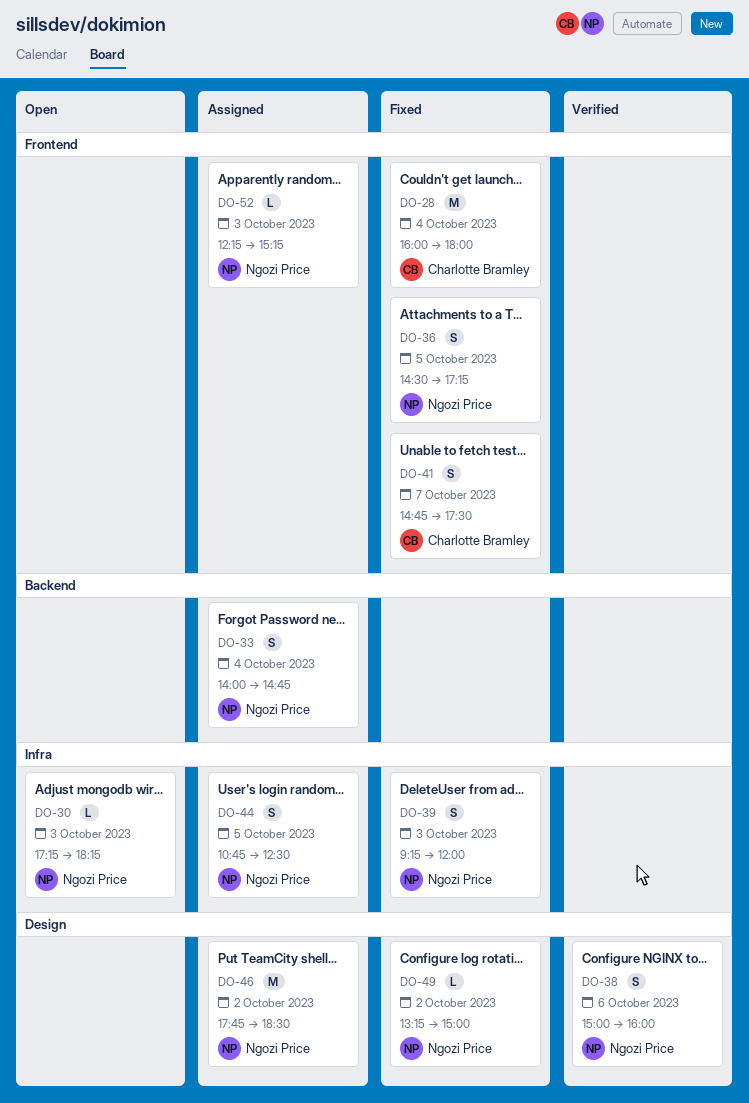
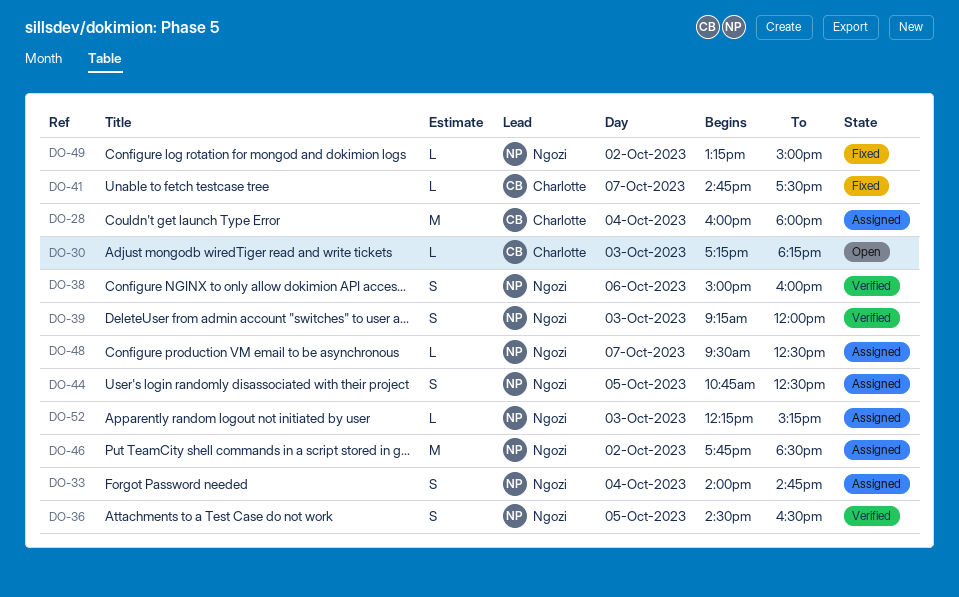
DO-28, status: Fixed -> Assigned
DO-30, owner: Ngozi Price -> Charlotte Bramley
DO-36, status: Fixed -> Verified
DO-36, ends: 17:15 -> 16:30
DO-39, status: Fixed -> Verified
DO-41, estimate: S -> L
DO-48: none -> present

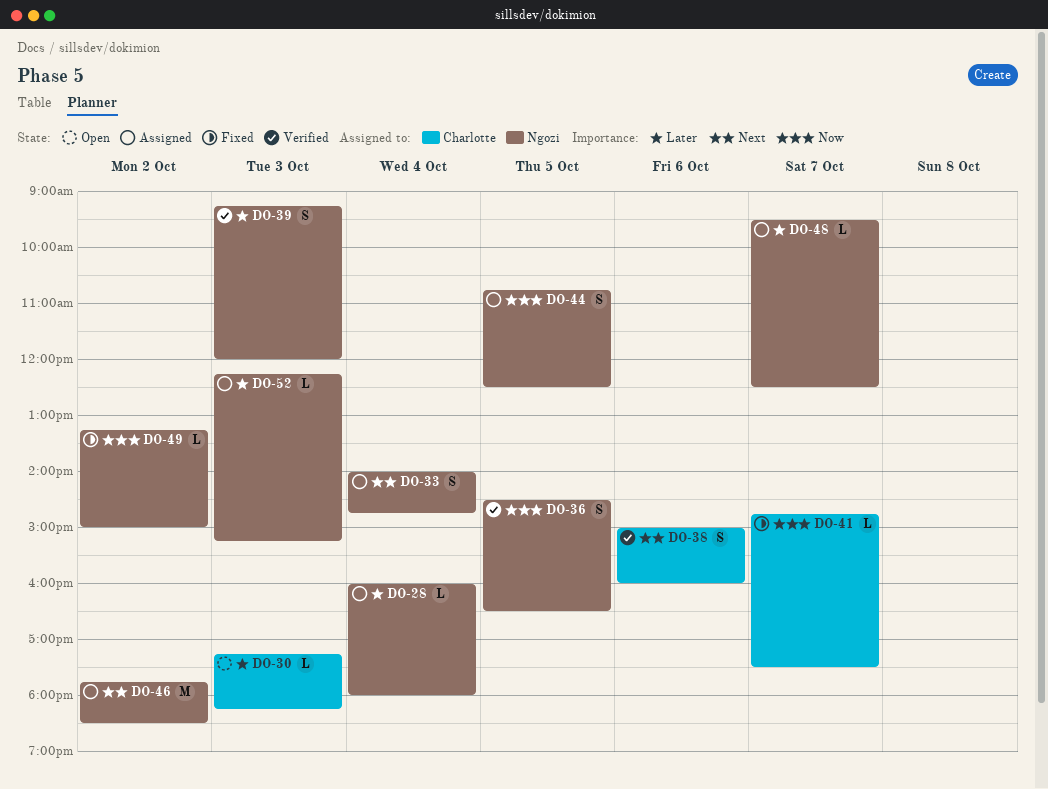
DO-28, owner: Charlotte -> Ngozi
DO-28, estimate: M -> L
DO-38, owner: Ngozi -> Charlotte

